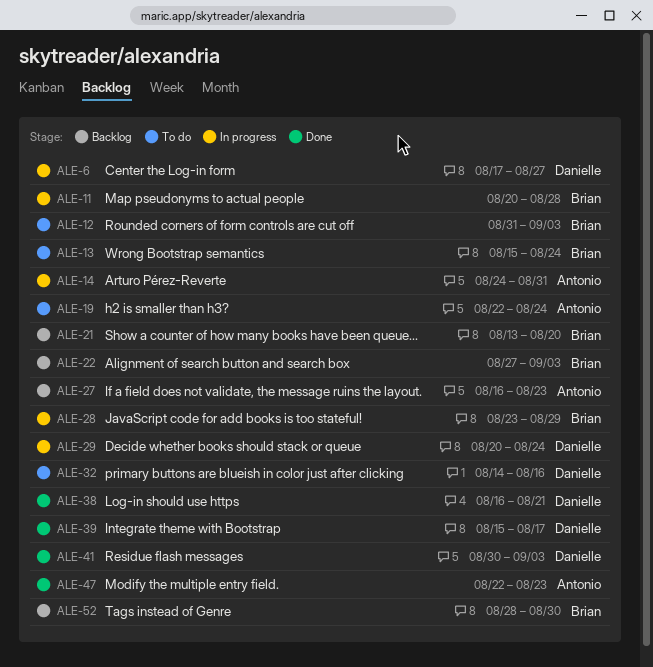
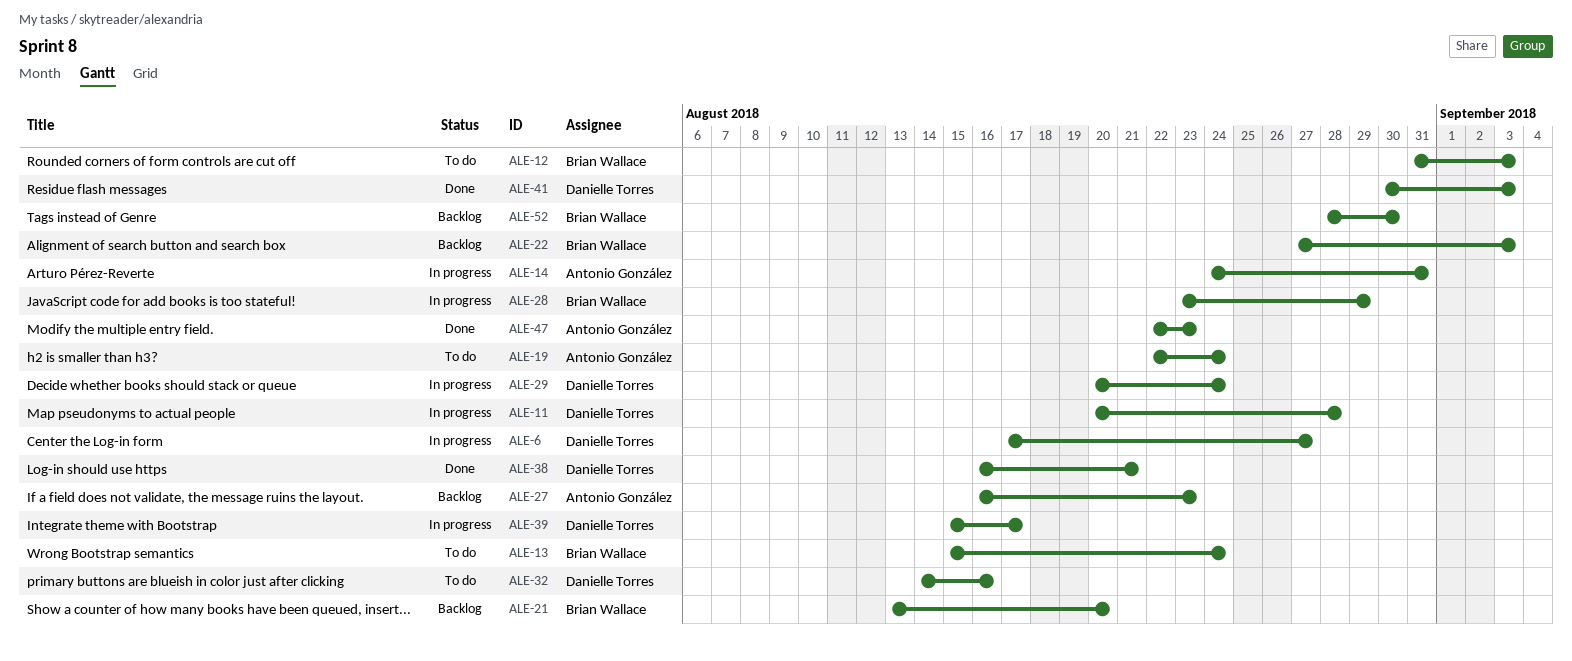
ALE-11, owner: Brian Wallace -> Danielle Torres
ALE-39, status: Done -> In progress

